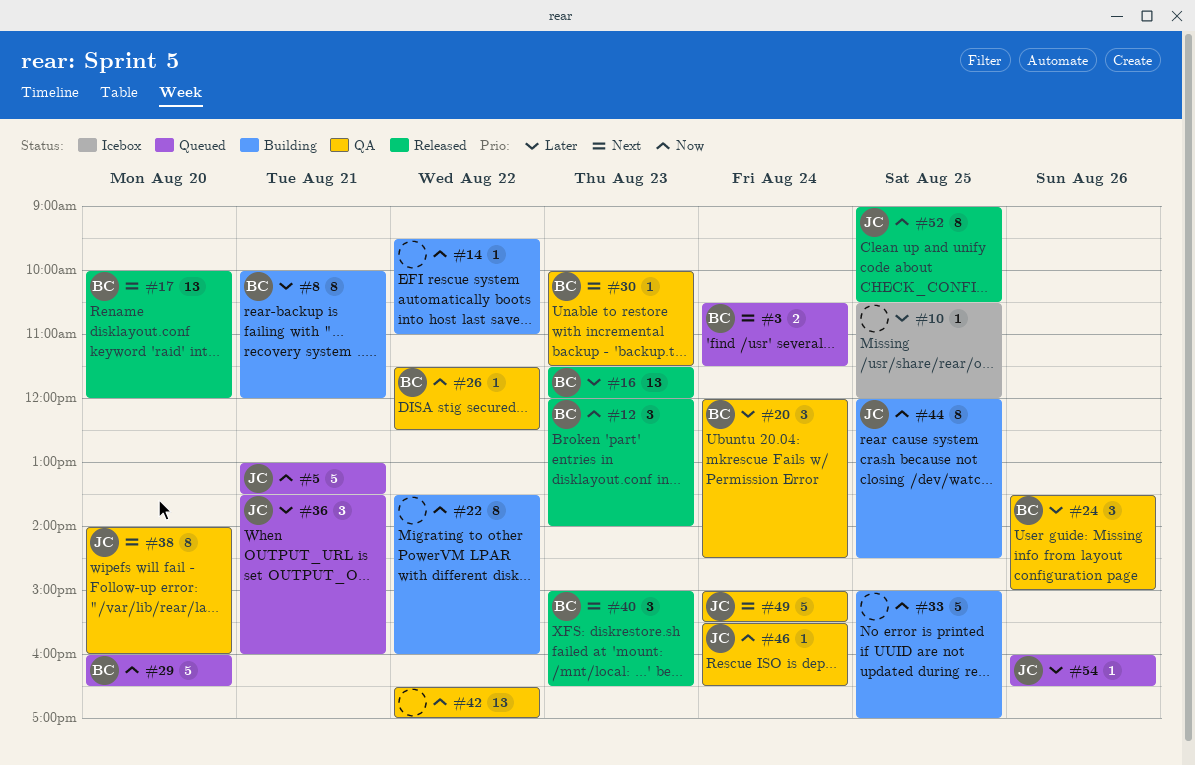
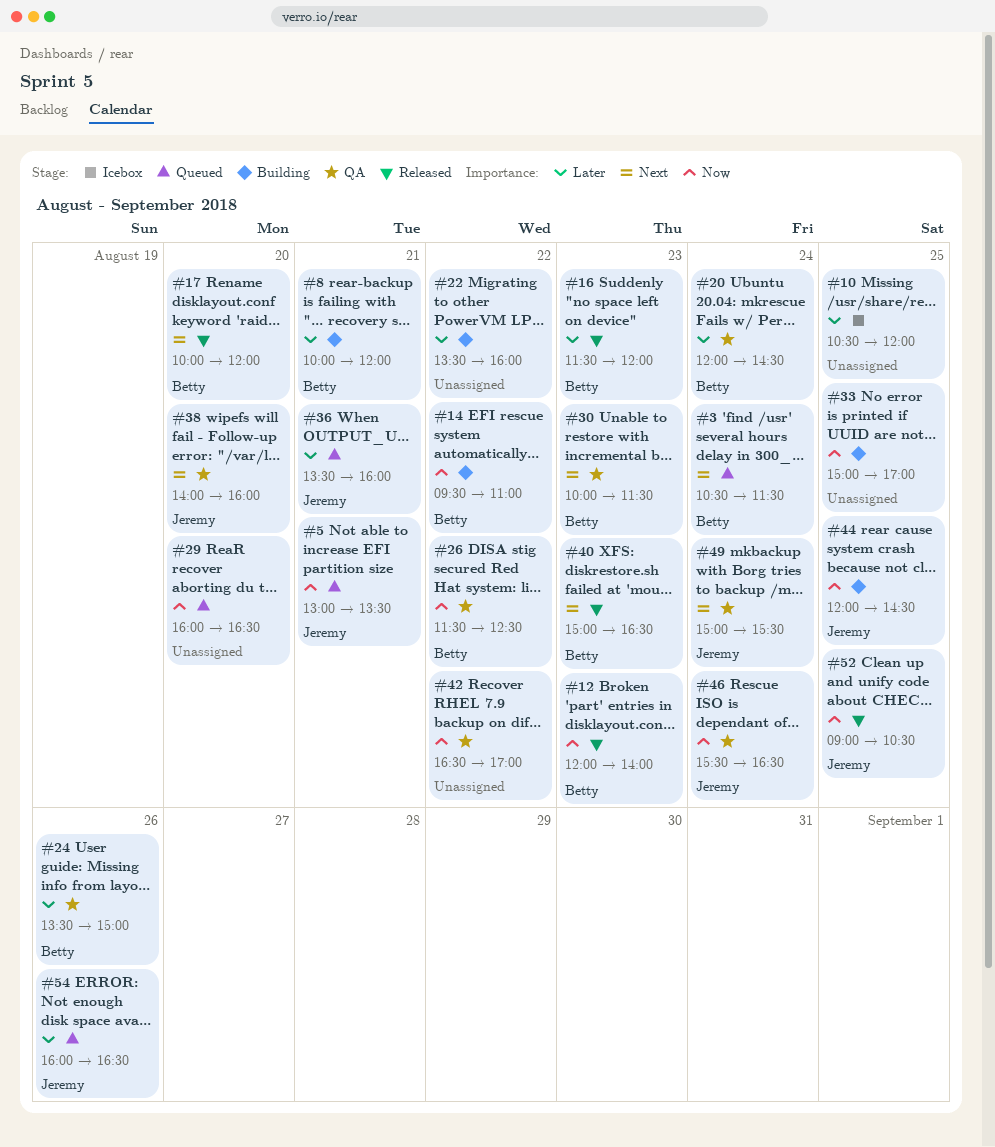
#14, owner: none -> Betty
#22, priority: Now -> Later
#29, owner: Betty -> none

